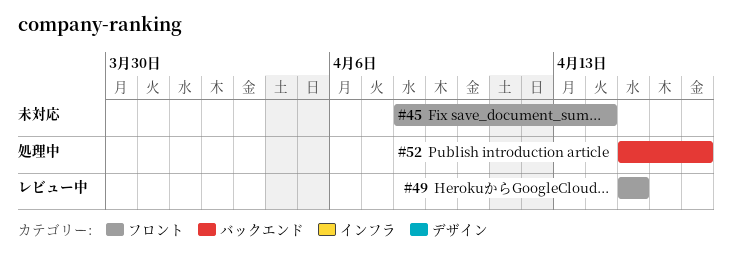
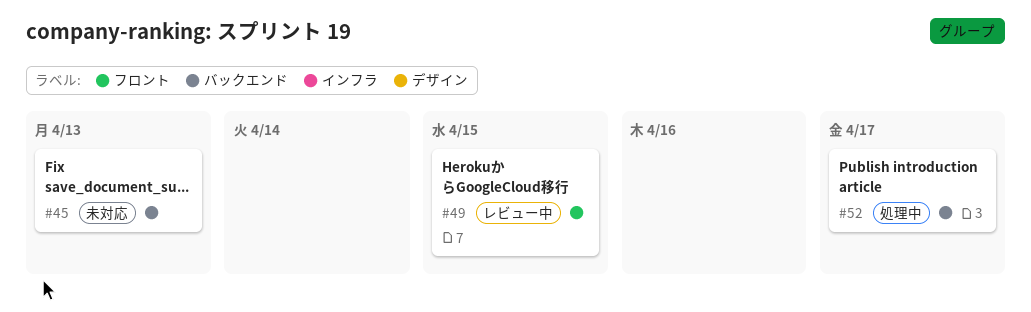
#45, label: フロント -> バックエンド
#45, due: Apr 14 -> Apr 13

